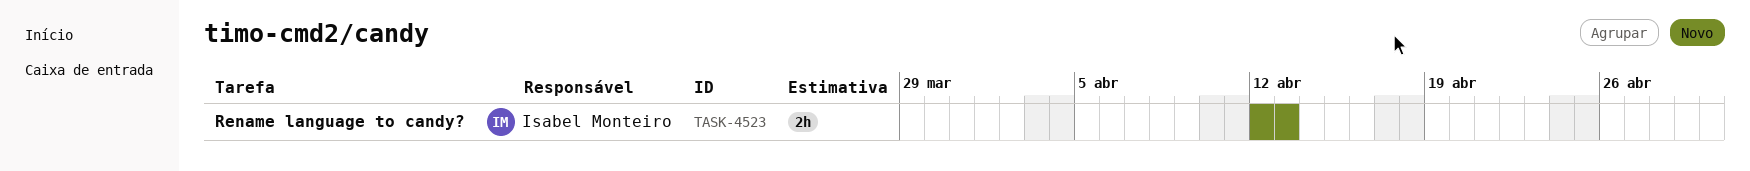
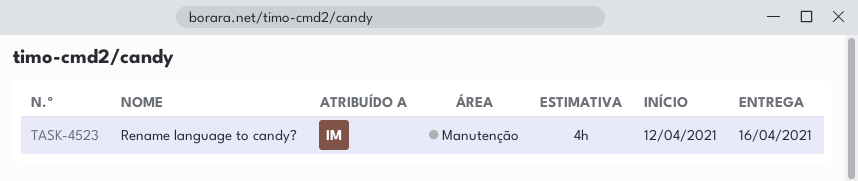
TASK-4523, estimate: 2h -> 4h
TASK-4523, due: Apr 13 -> Apr 16

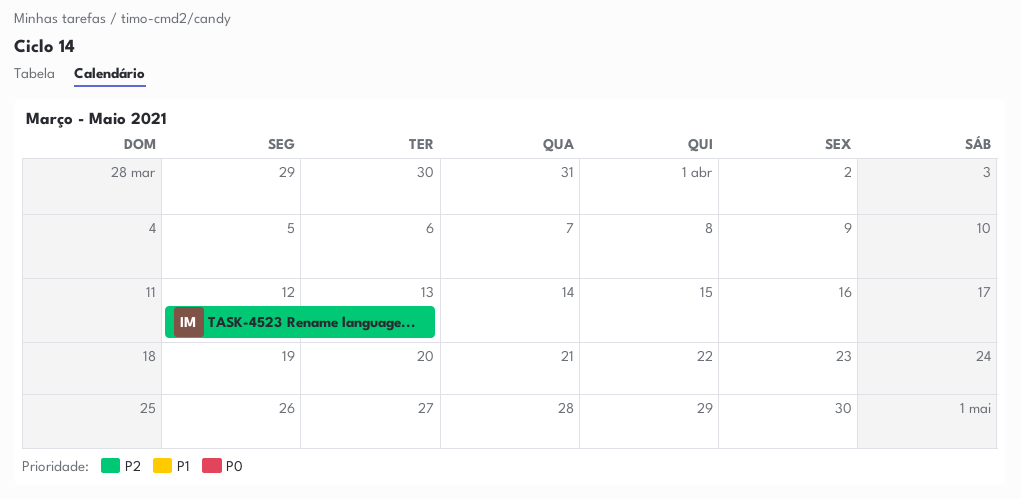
TASK-4523, due: Apr 16 -> Apr 13

